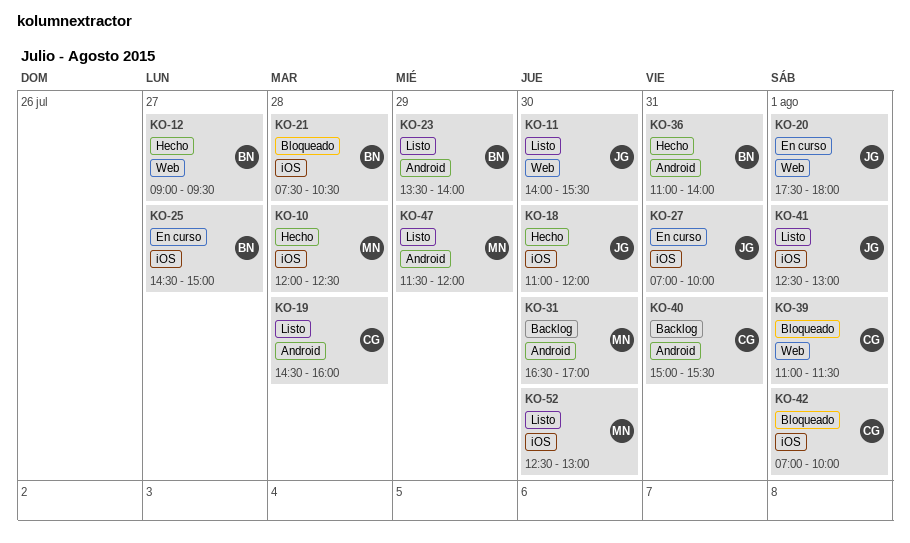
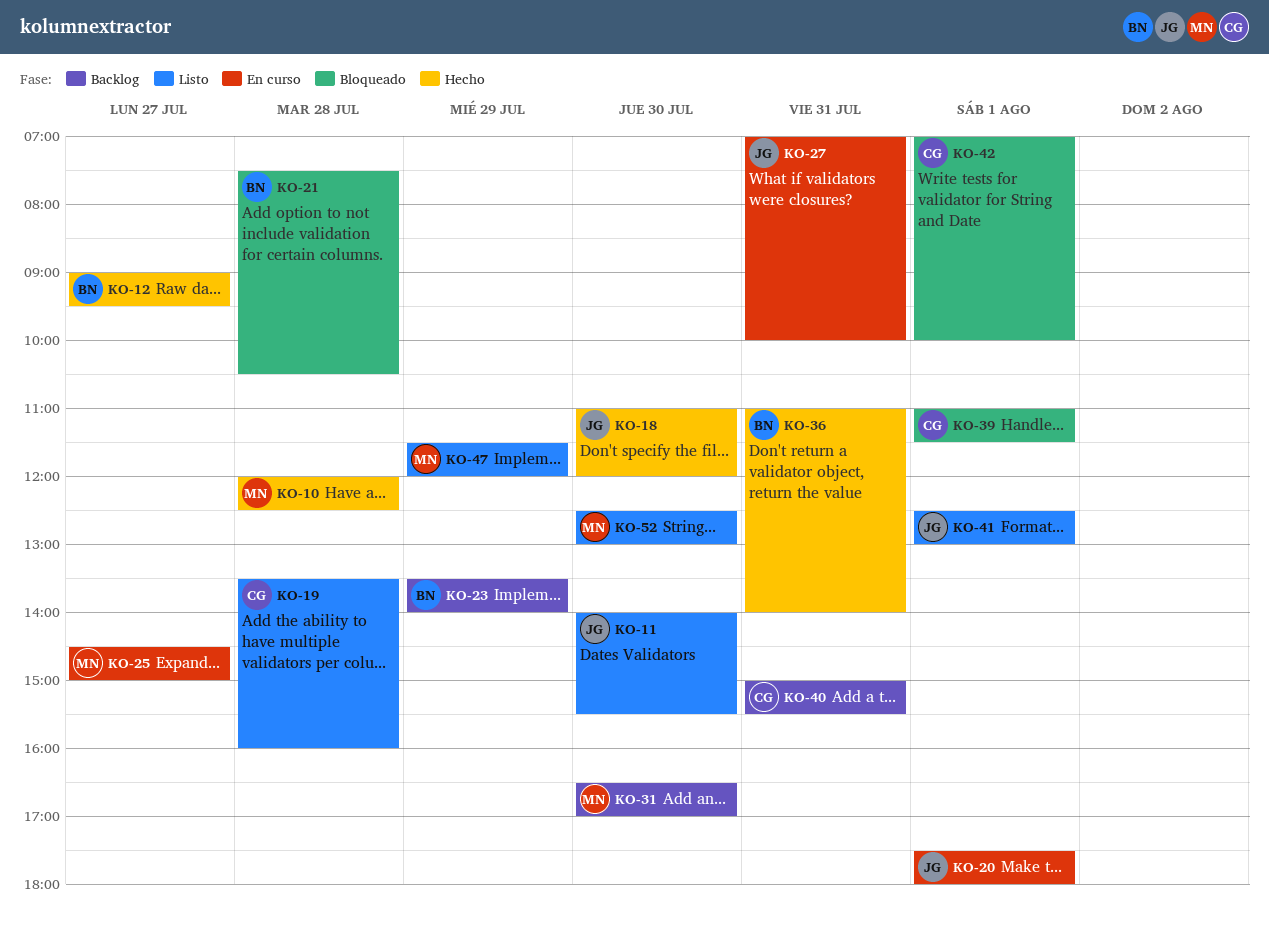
KO-19, begins: 14:30 -> 13:30
KO-23, status: Listo -> Backlog
KO-25, owner: BN -> MN

